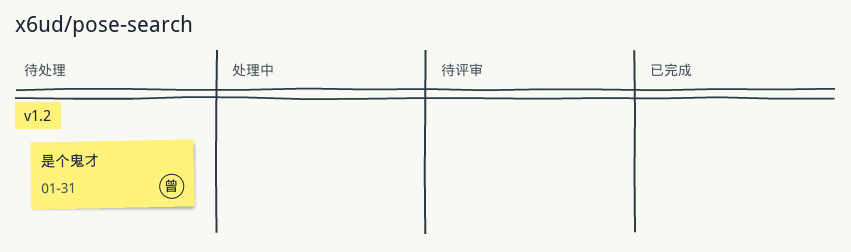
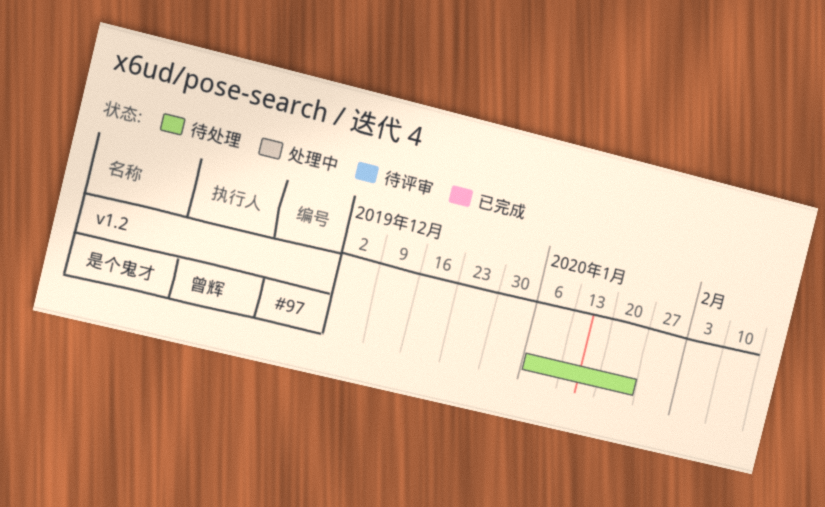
是个鬼才, due: Jan 31 -> Jan 24

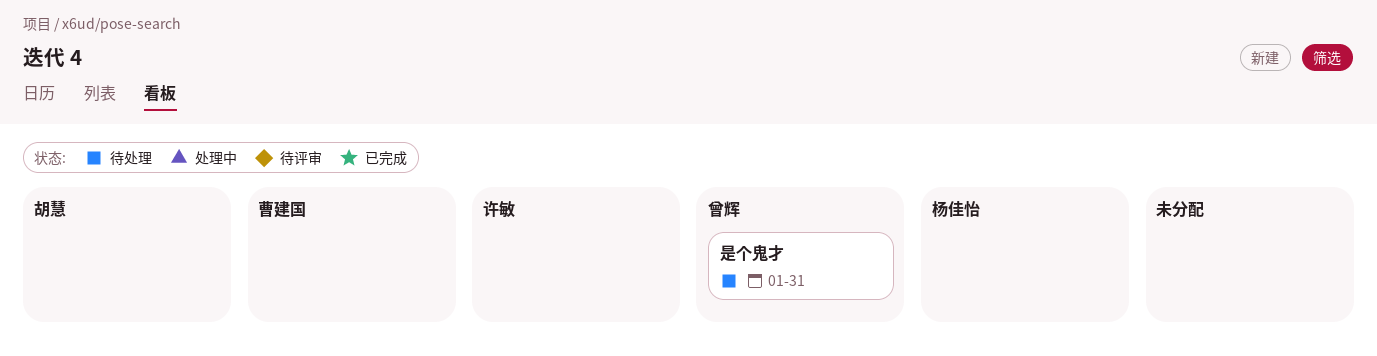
是个鬼才, due: Jan 24 -> Jan 31

